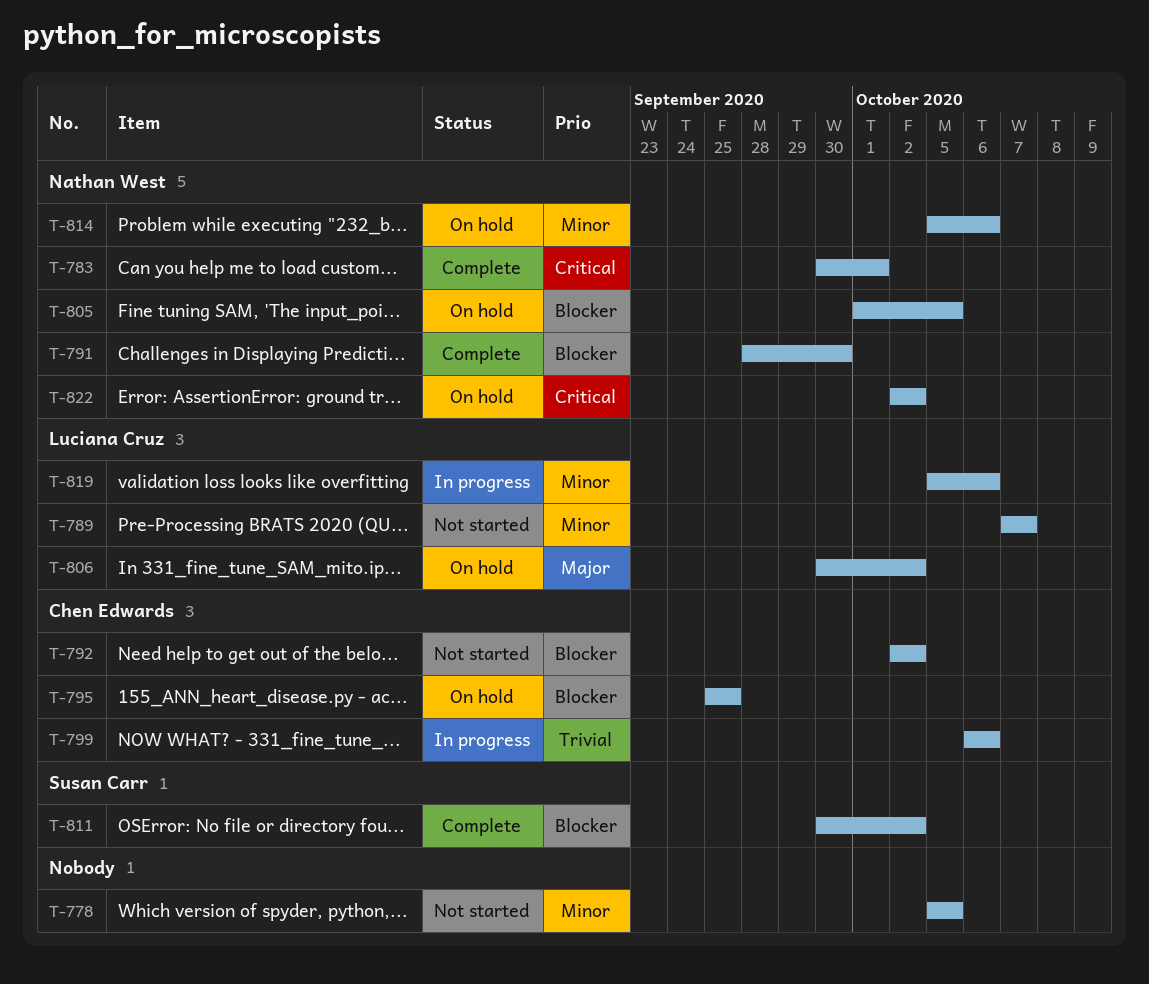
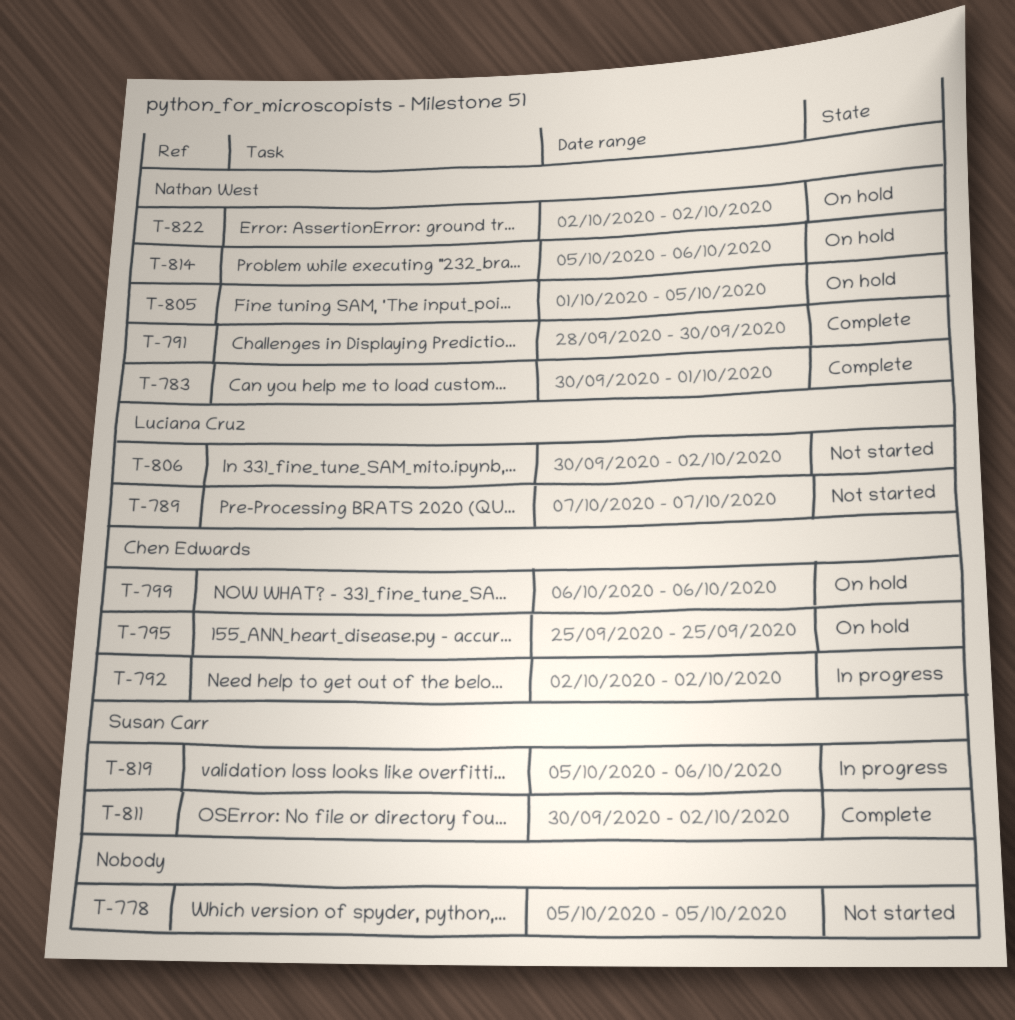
T-792, status: Not started -> In progress
T-799, status: In progress -> On hold
T-806, status: On hold -> Not started
T-819, owner: Luciana Cruz -> Susan Carr

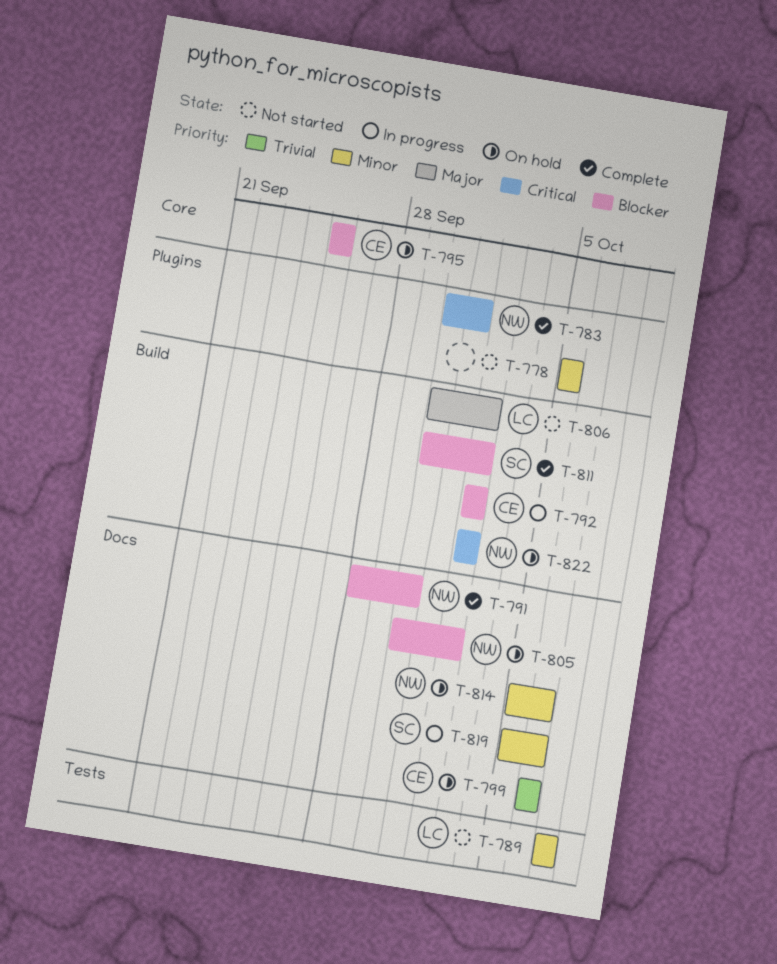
T-805, start: Oct 1 -> Sep 30
T-805, due: Oct 5 -> Oct 2

